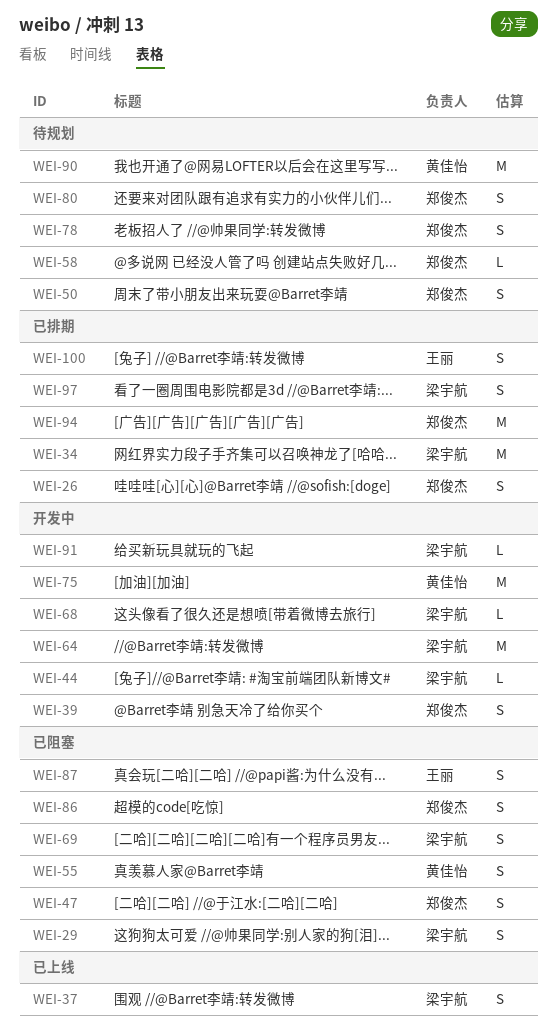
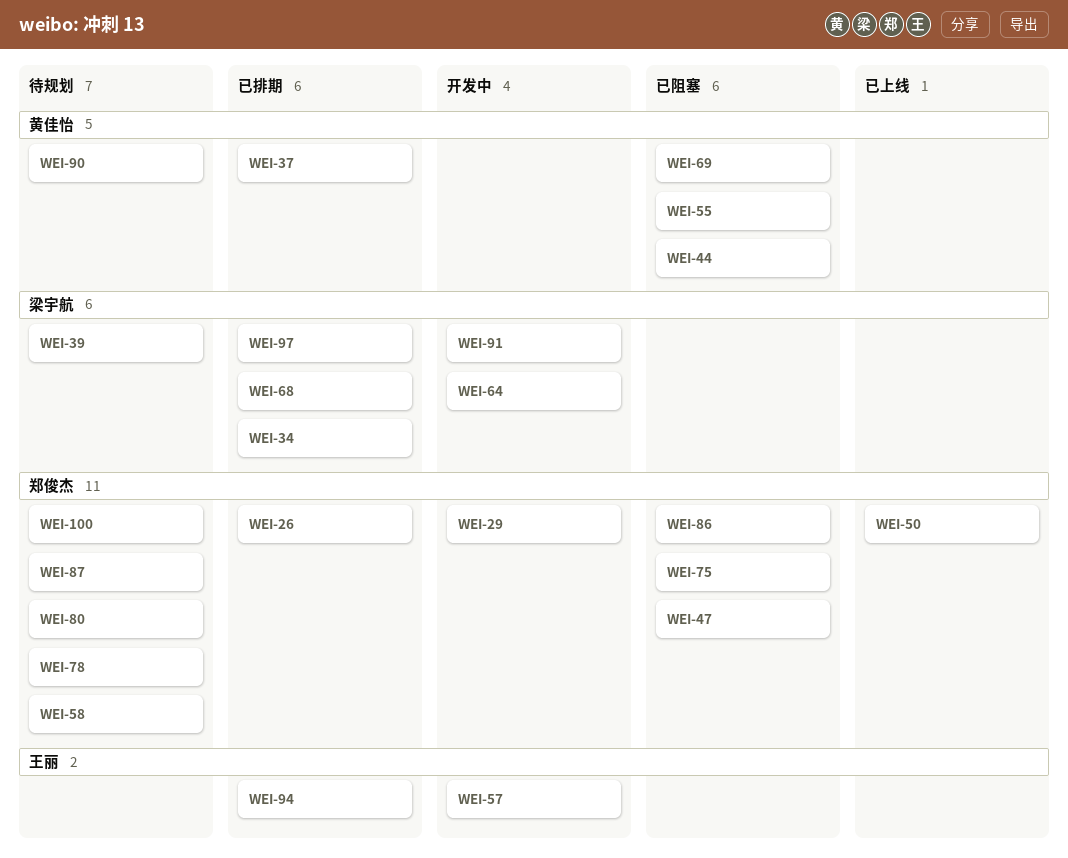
WEI-29, status: 已阻塞 -> 开发中
WEI-29, owner: 梁宇航 -> 郑俊杰
WEI-37, status: 已上线 -> 已排期
WEI-37, owner: 梁宇航 -> 黄佳怡
WEI-39, status: 开发中 -> 待规划
WEI-39, owner: 郑俊杰 -> 梁宇航
WEI-44, status: 开发中 -> 已阻塞
WEI-44, owner: 梁宇航 -> 黄佳怡
WEI-50, status: 待规划 -> 已上线
WEI-57: none -> present
WEI-68, status: 开发中 -> 已排期
WEI-69, owner: 梁宇航 -> 黄佳怡
WEI-75, status: 开发中 -> 已阻塞
WEI-75, owner: 黄佳怡 -> 郑俊杰
WEI-87, status: 已阻塞 -> 待规划
WEI-87, owner: 王丽 -> 郑俊杰
WEI-94, owner: 郑俊杰 -> 王丽
WEI-100, status: 已排期 -> 待规划
WEI-100, owner: 王丽 -> 郑俊杰

